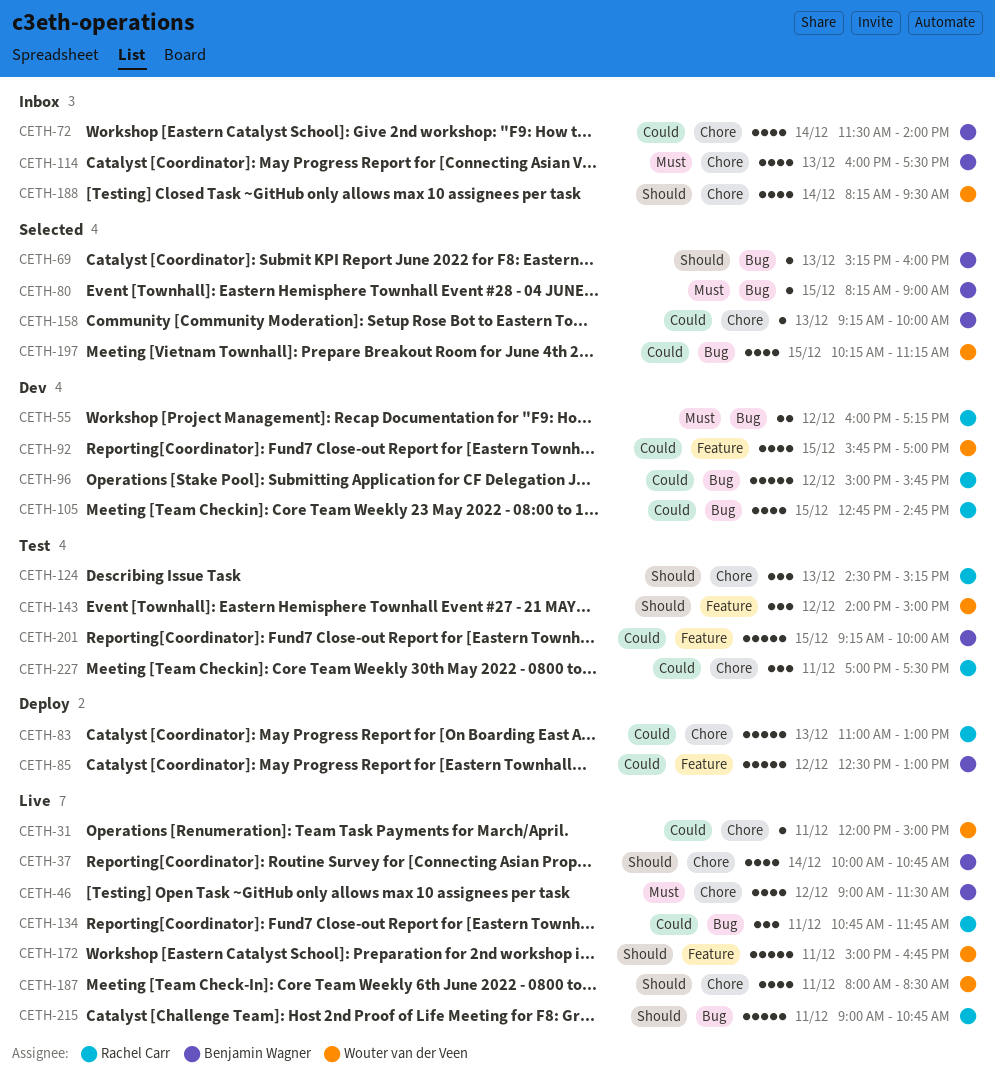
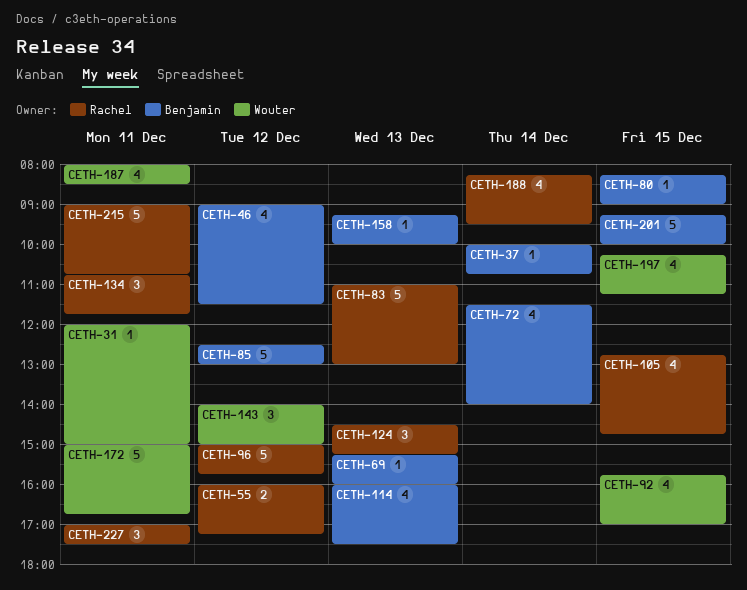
CETH-37, estimate: 4 -> 1
CETH-188, owner: Wouter van der Veen -> Rachel Carr

